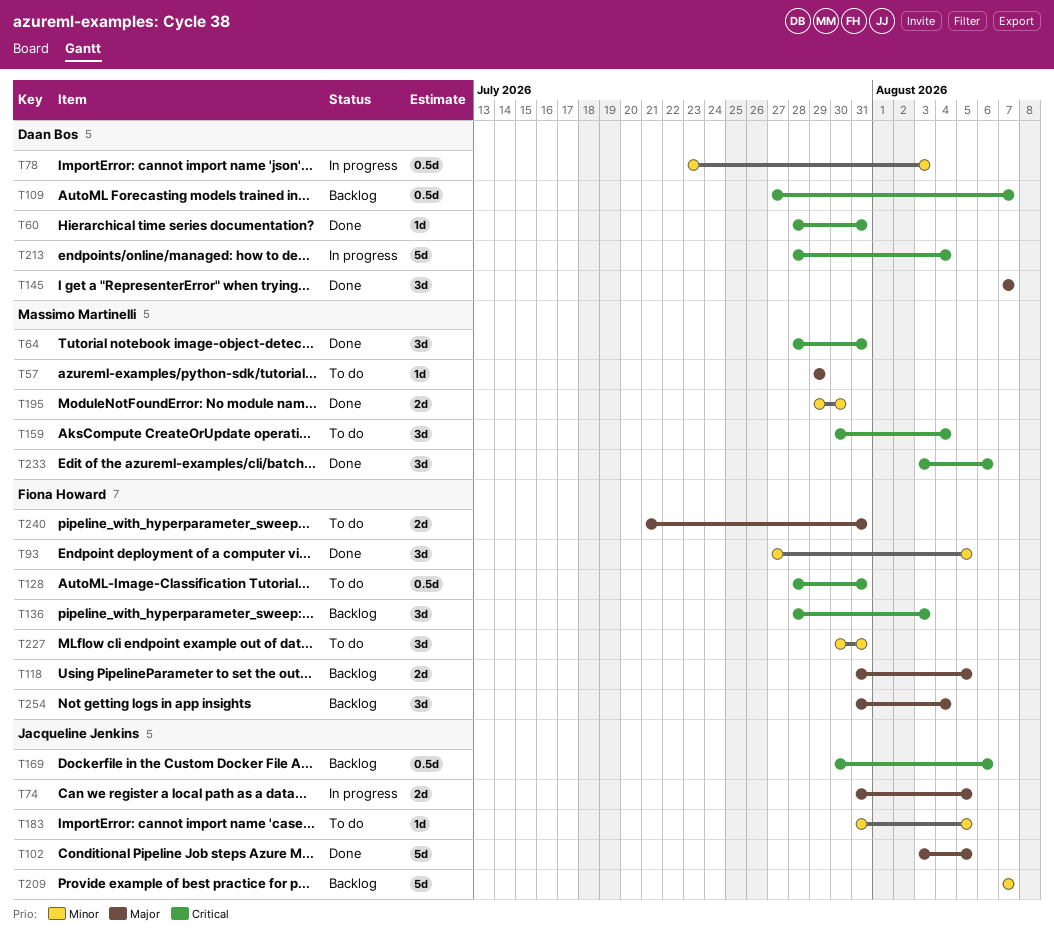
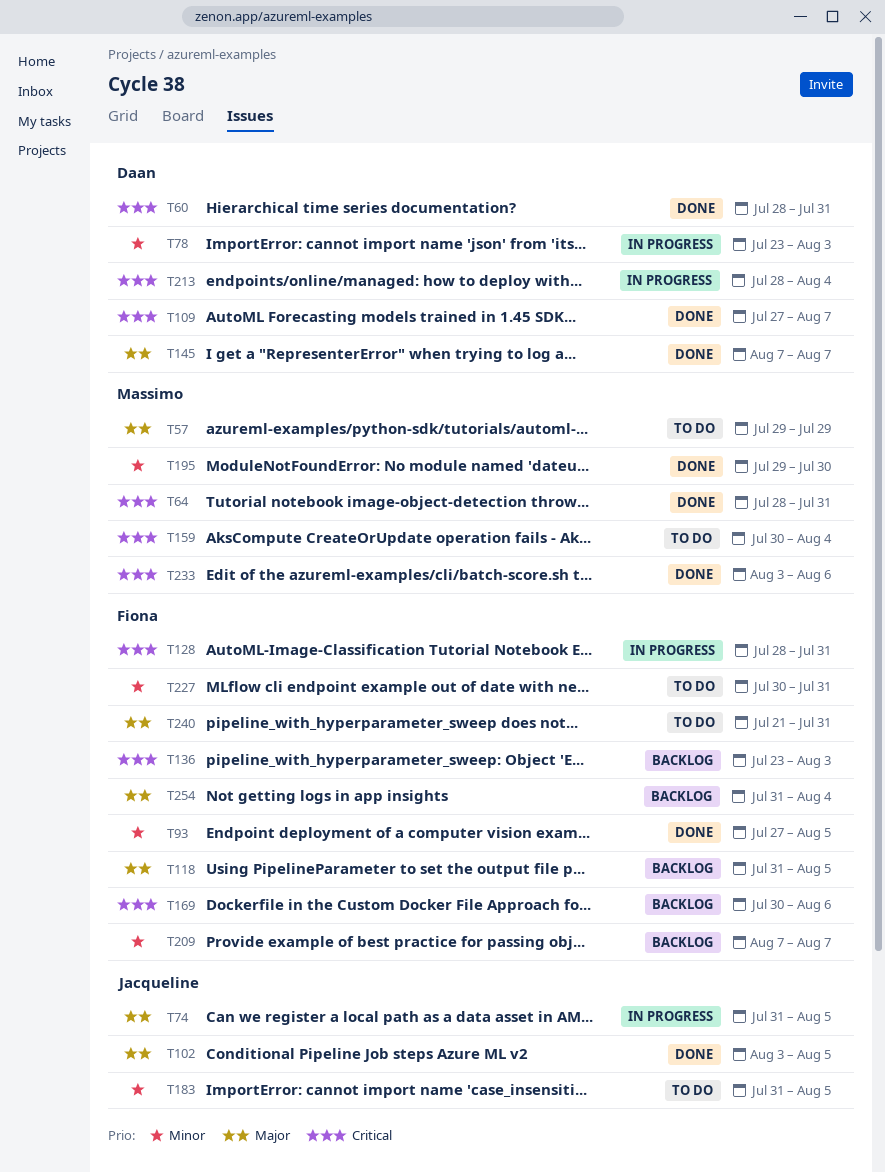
T109, status: Backlog -> Done
T128, status: To do -> In progress
T136, start: Jul 28 -> Jul 23
T169, owner: Jacqueline Jenkins -> Fiona Howard
T209, owner: Jacqueline Jenkins -> Fiona Howard

